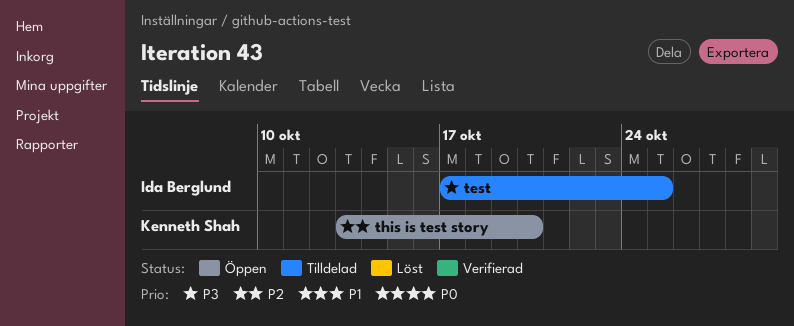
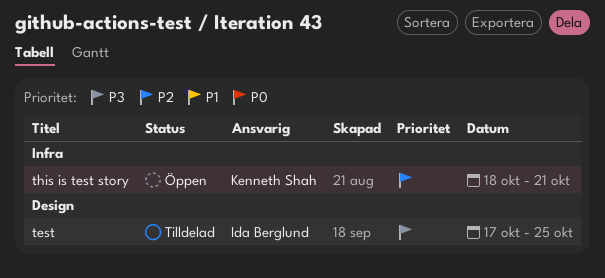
this is test story, start: Oct 13 -> Oct 18
this is test story, due: Oct 20 -> Oct 21

